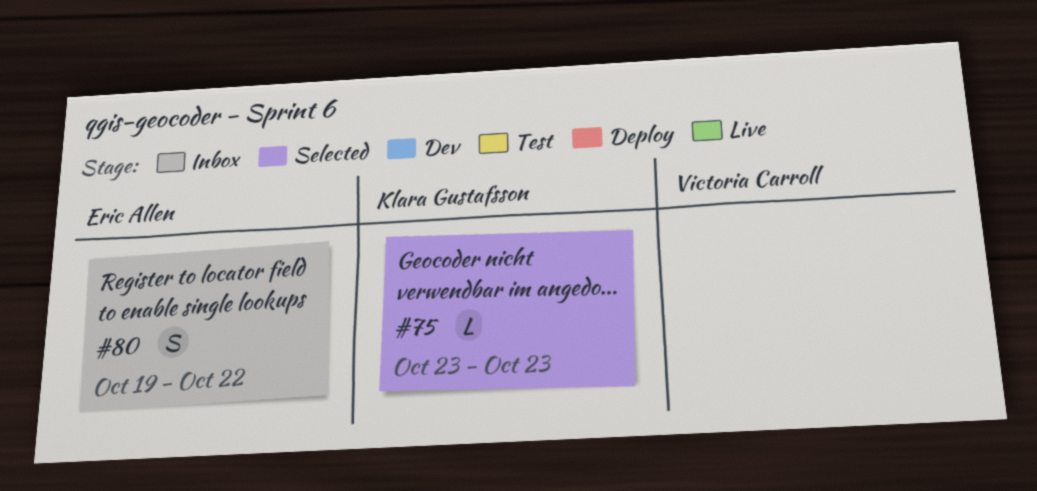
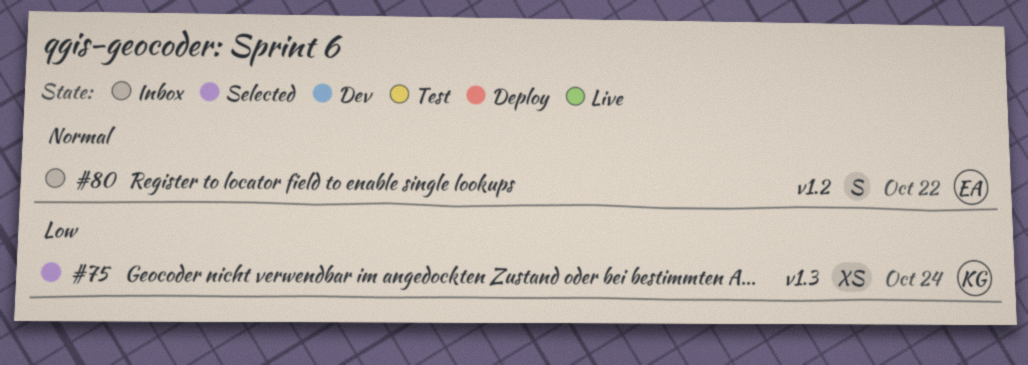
#75, estimate: L -> XS
#75, due: Oct 23 -> Oct 24

